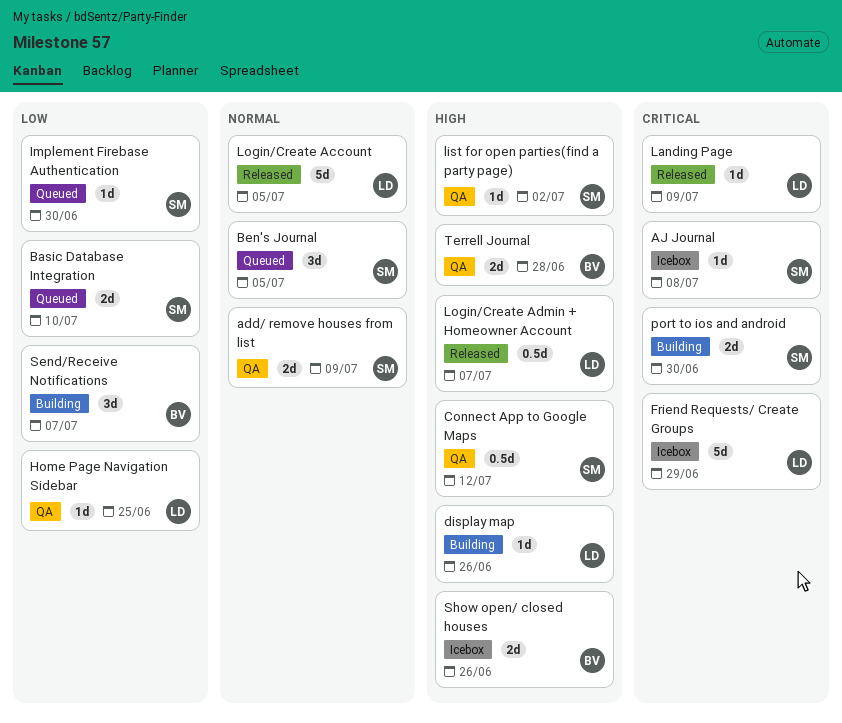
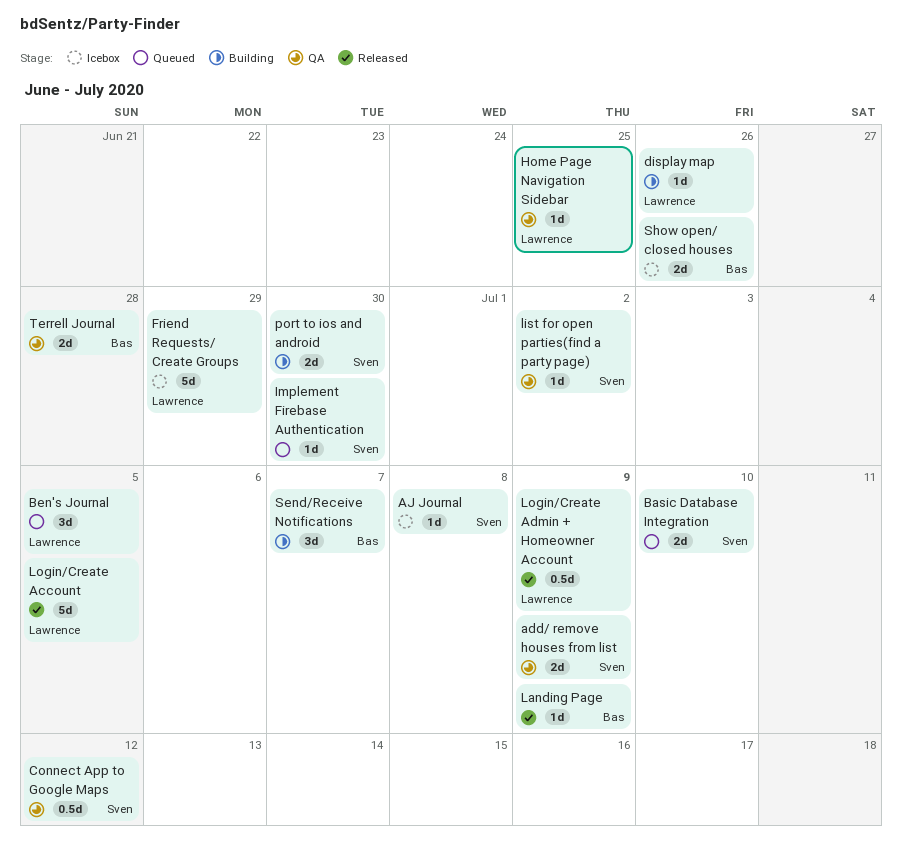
Ben's Journal, owner: Sven -> Lawrence
Landing Page, owner: Lawrence -> Bas
Login/Create Admin + Homeowner Account, due: Jul 7 -> Jul 9

